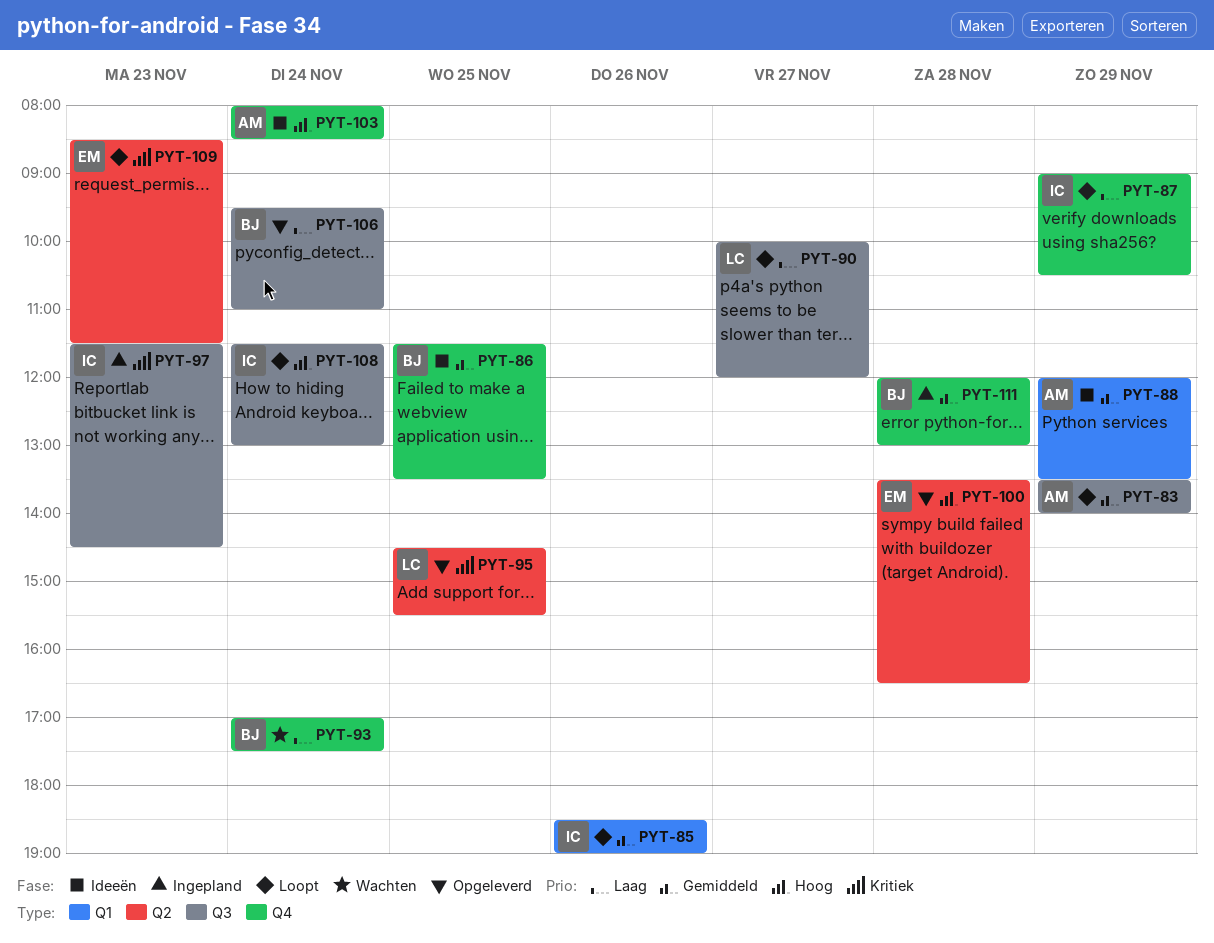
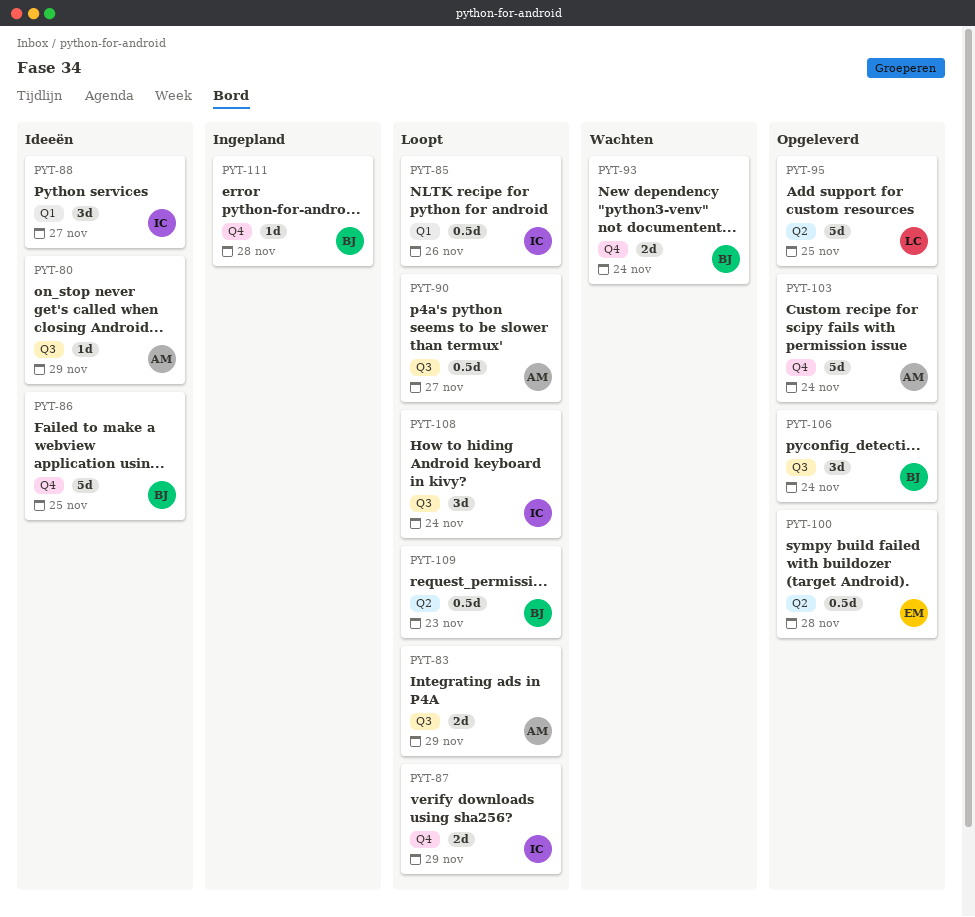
PYT-80: none -> present
PYT-88, owner: AM -> IC
PYT-88, day: Nov 29 -> Nov 27
PYT-90, owner: LC -> AM
PYT-97: present -> none
PYT-103, status: Ideeën -> Opgeleverd
PYT-109, owner: EM -> BJ

